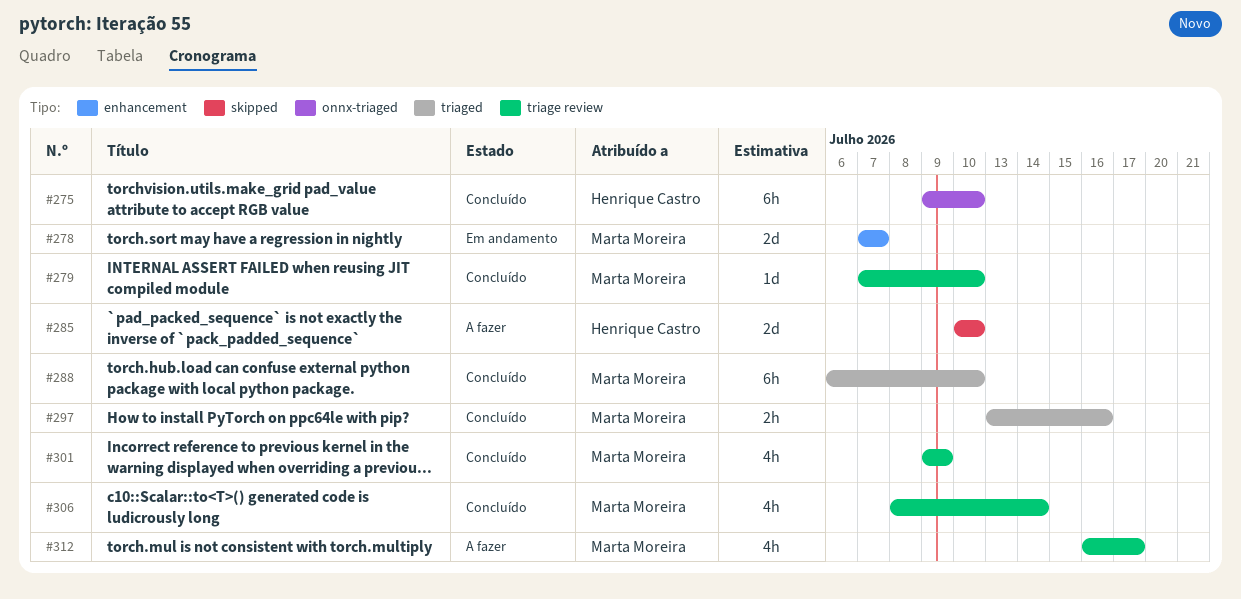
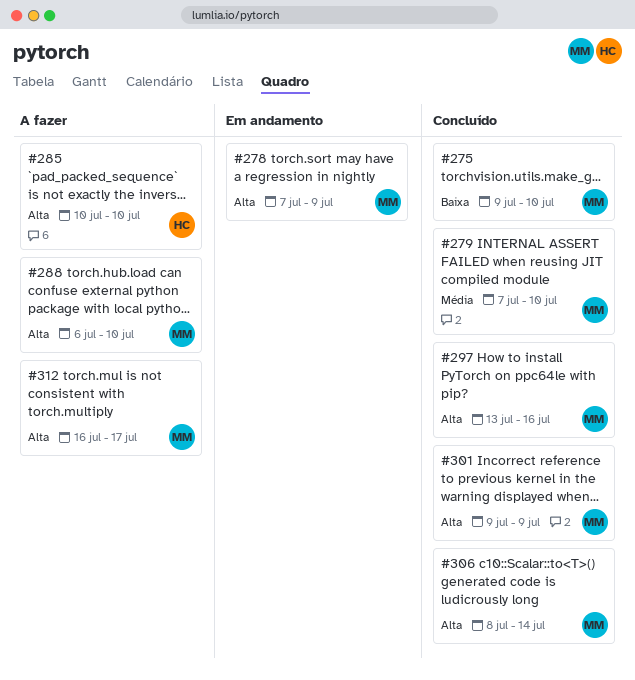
#275, owner: Henrique Castro -> Marta Moreira
#278, due: Jul 7 -> Jul 9
#288, status: Concluído -> A fazer

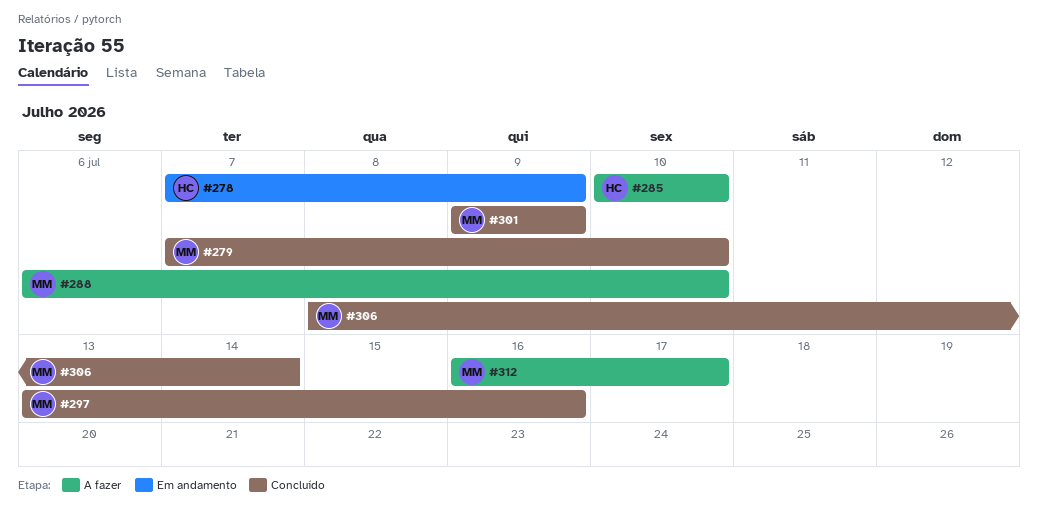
#275: present -> none
#278, owner: MM -> HC

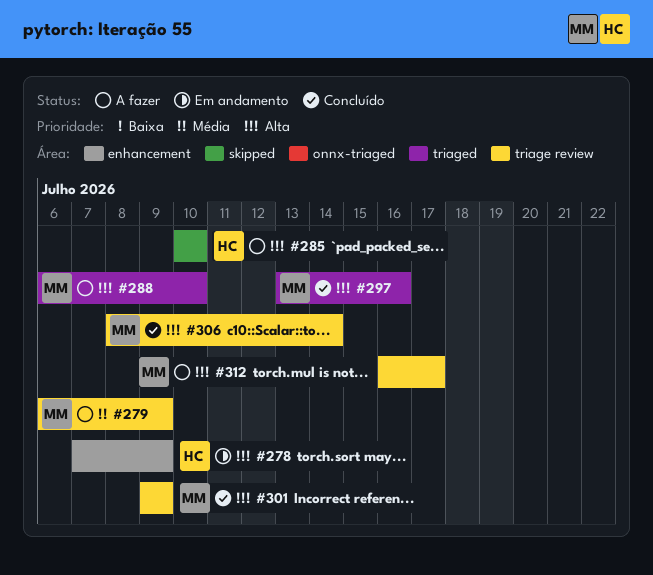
#279, status: Concluído -> A fazer
#279, start: Jul 7 -> Jul 6
#279, due: Jul 10 -> Jul 9

